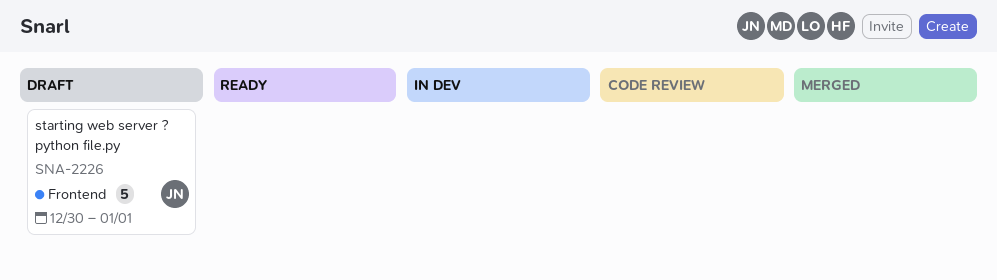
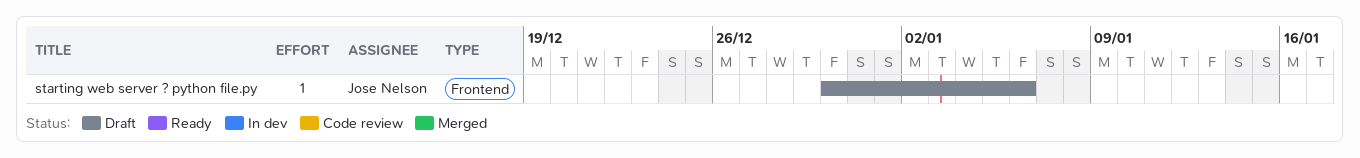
starting web server ? python file.py, estimate: 5 -> 1
starting web server ? python file.py, due: Jan 1 -> Jan 6

